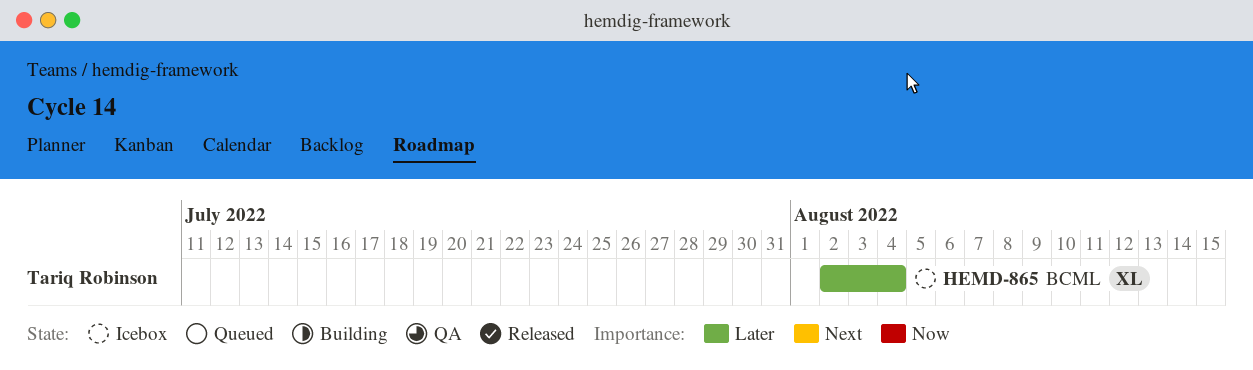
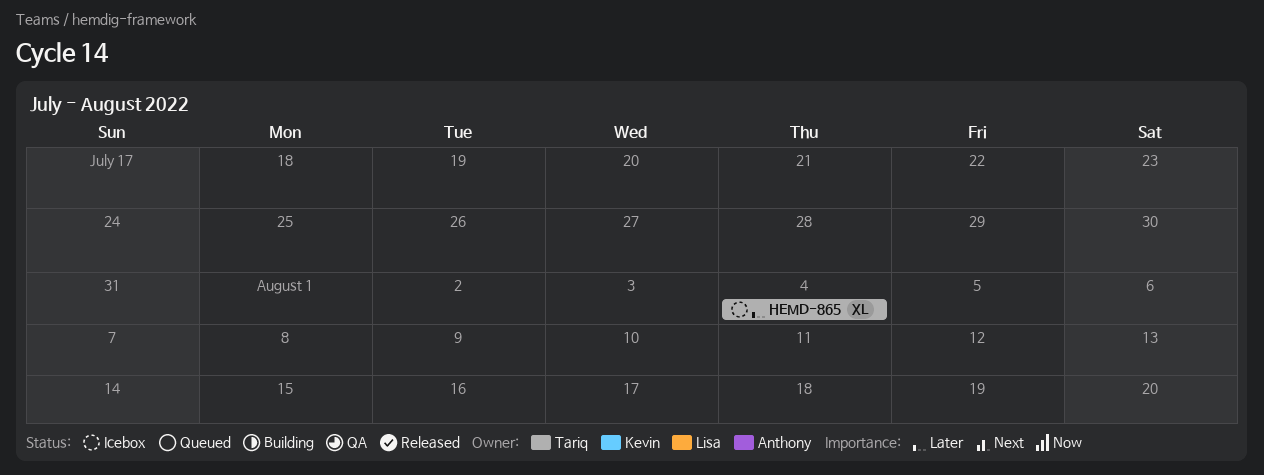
HEMD-865, start: Aug 2 -> Aug 4

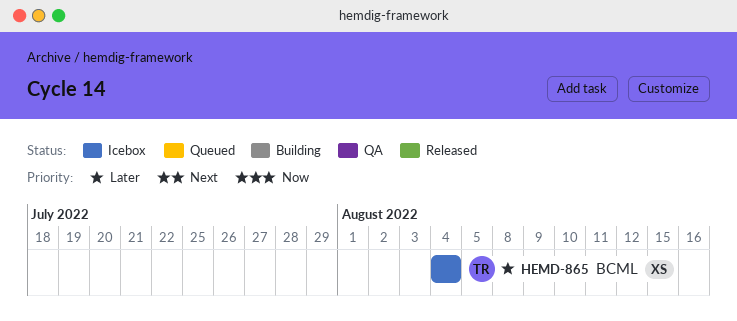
HEMD-865, estimate: XL -> XS

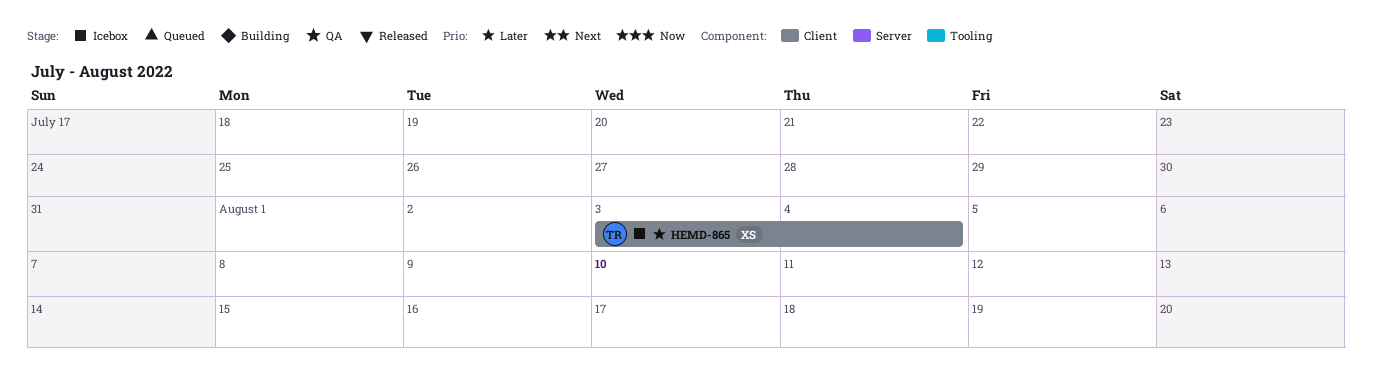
HEMD-865, start: Aug 4 -> Aug 3

